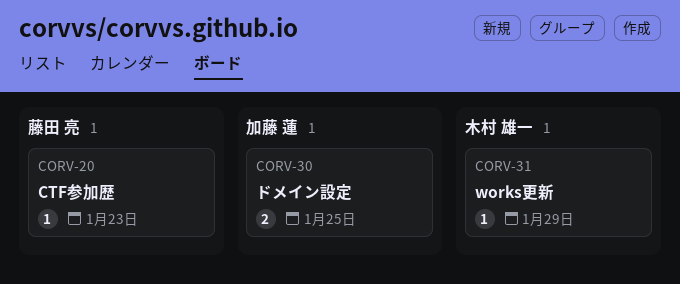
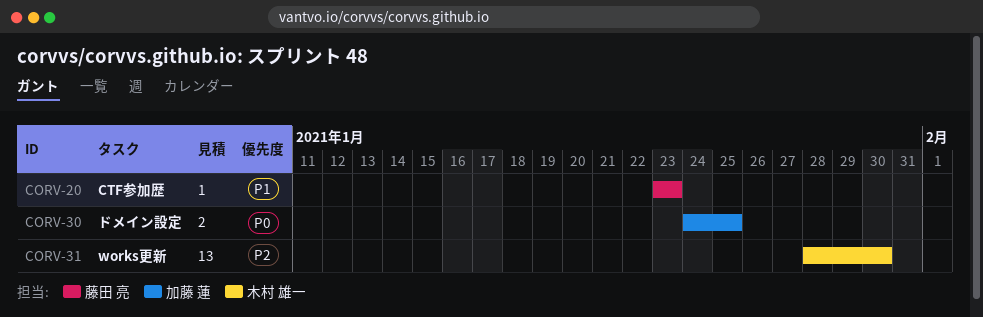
CORV-31, estimate: 1 -> 13
CORV-31, due: Jan 29 -> Jan 30

